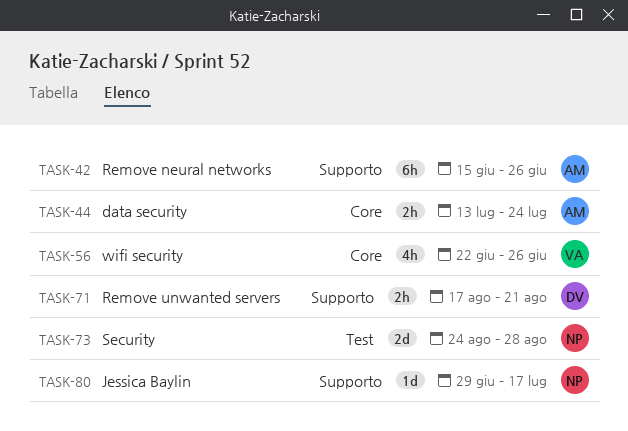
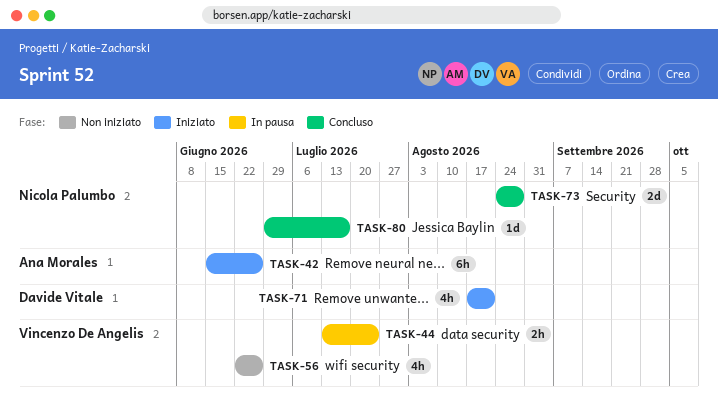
TASK-44, owner: Ana Morales -> Vincenzo De Angelis
TASK-71, estimate: 2h -> 4h

